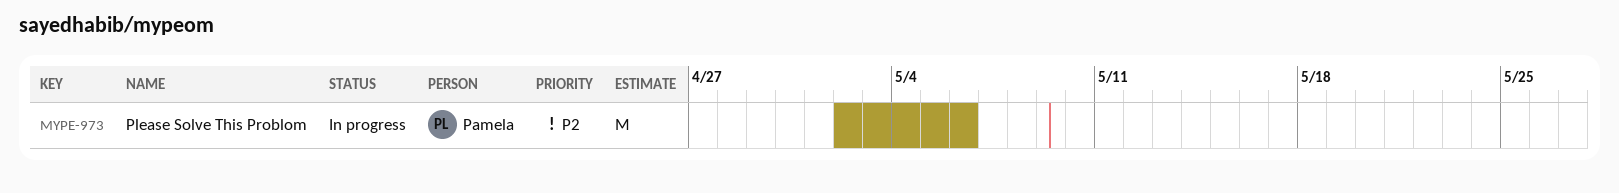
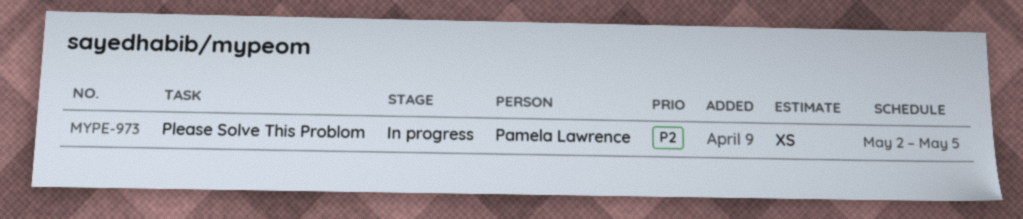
MYPE-973, estimate: M -> XS
MYPE-973, due: May 6 -> May 5

